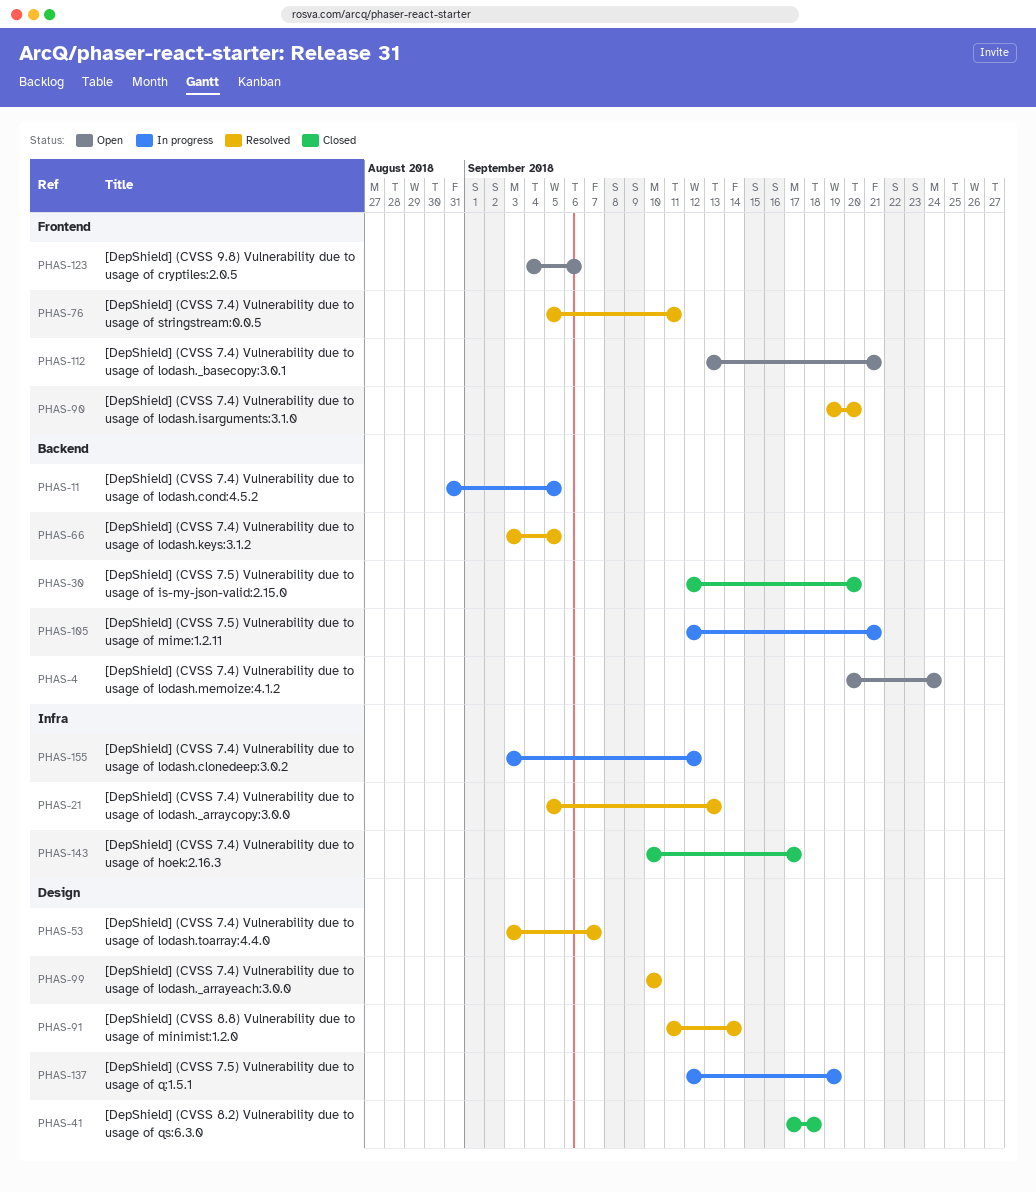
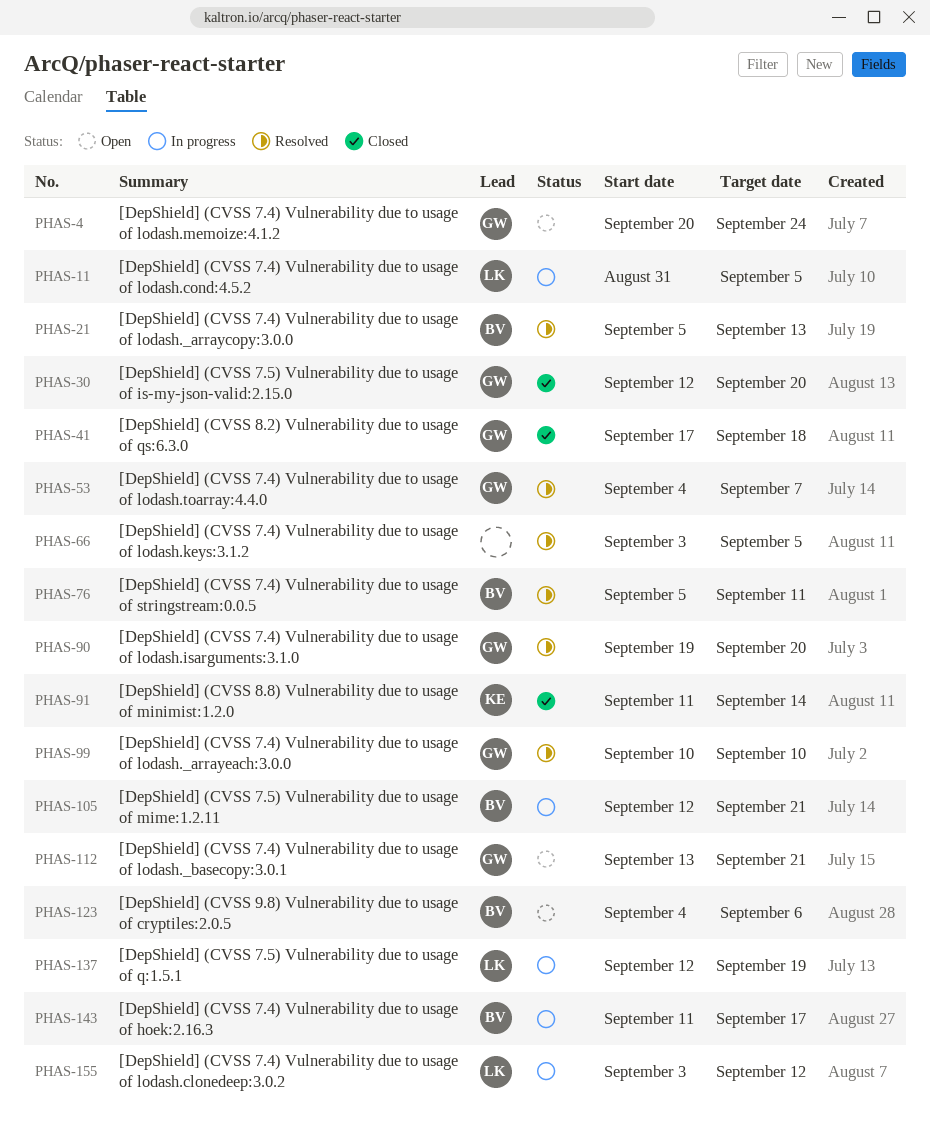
PHAS-53, start: Sep 3 -> Sep 4
PHAS-91, status: Resolved -> Closed
PHAS-143, status: Closed -> In progress
PHAS-143, start: Sep 10 -> Sep 11

